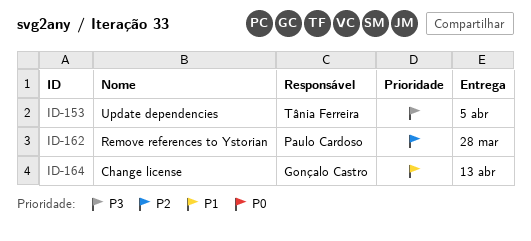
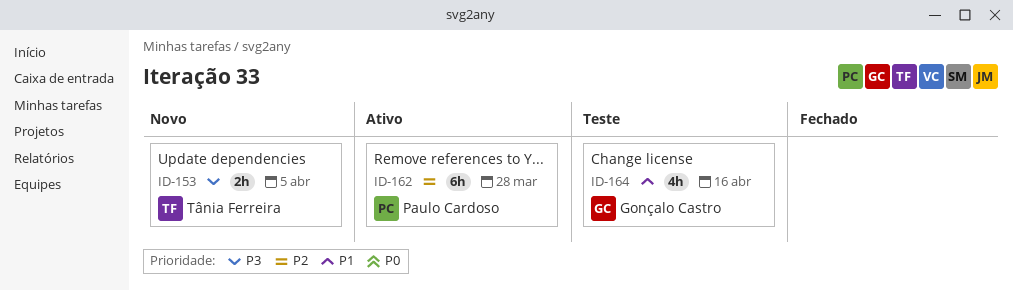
ID-164, due: Apr 13 -> Apr 16

